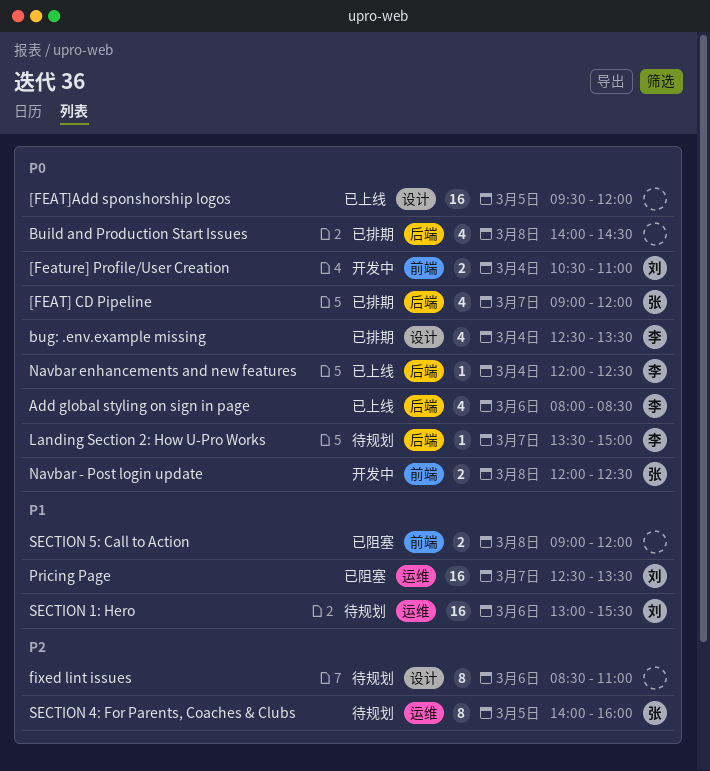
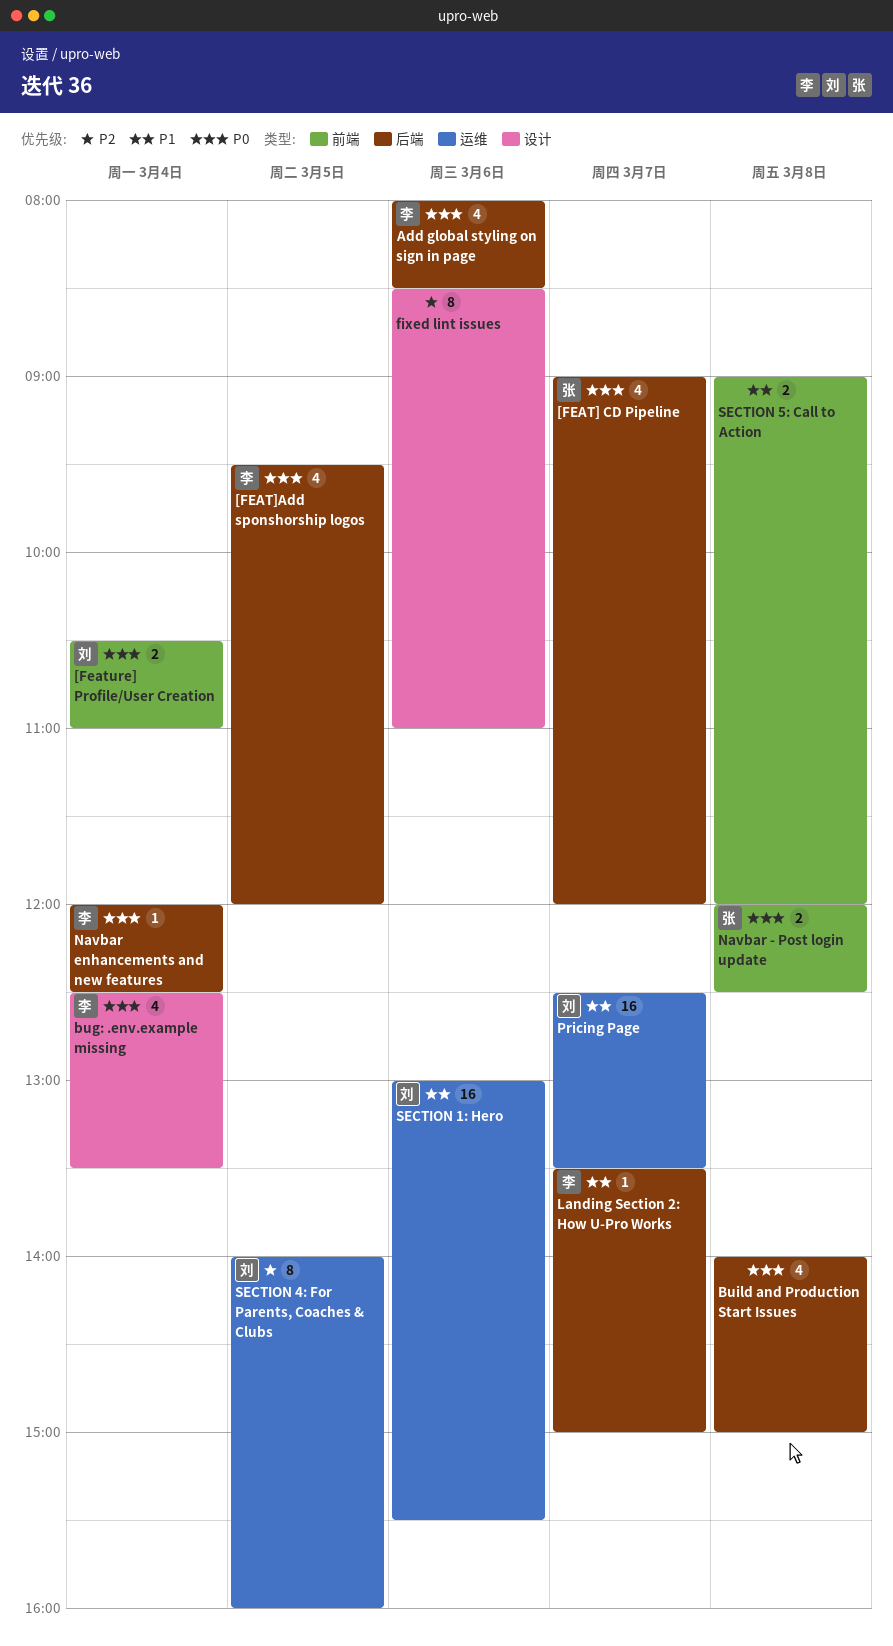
[FEAT]Add sponshorship logos, owner: none -> 李
[FEAT]Add sponshorship logos, label: 设计 -> 后端
[FEAT]Add sponshorship logos, estimate: 16 -> 4
Build and Production Start Issues, ends: 14:30 -> 15:00
Landing Section 2: How U-Pro Works, priority: P0 -> P1
SECTION 4: For Parents, Coaches & Clubs, owner: 张 -> 刘

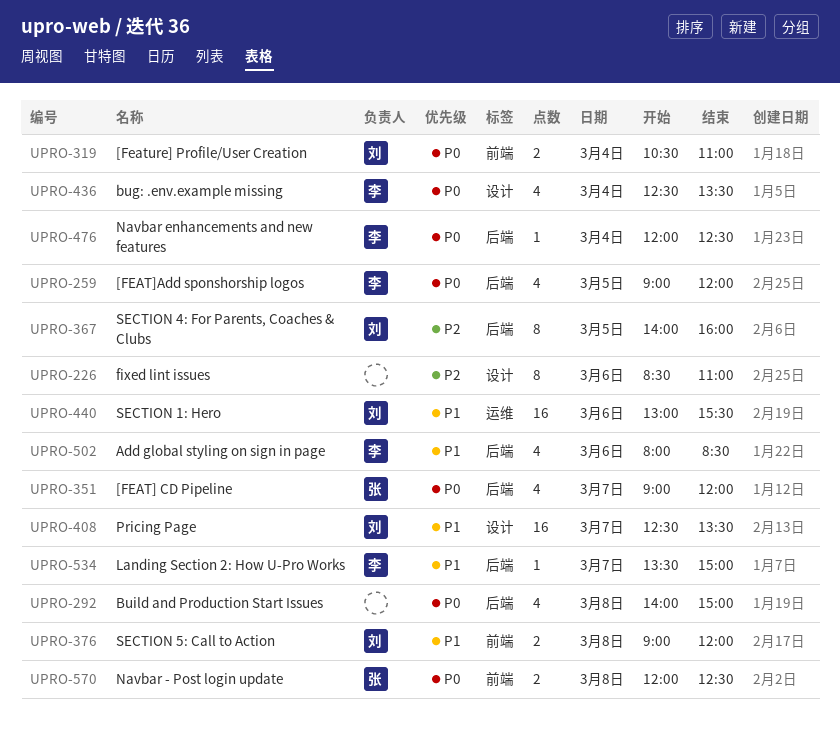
[FEAT]Add sponshorship logos, begins: 09:30 -> 09:00
Add global styling on sign in page, priority: P0 -> P1
Pricing Page, label: 运维 -> 设计
SECTION 4: For Parents, Coaches & Clubs, label: 运维 -> 后端
SECTION 5: Call to Action, owner: none -> 刘

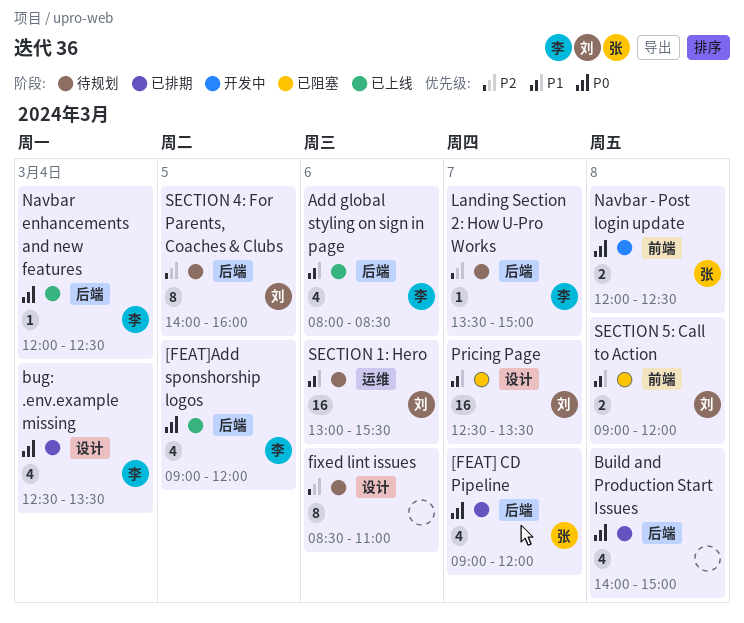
[Feature] Profile/User Creation: present -> none
Landing Section 2: How U-Pro Works, priority: P1 -> P2

